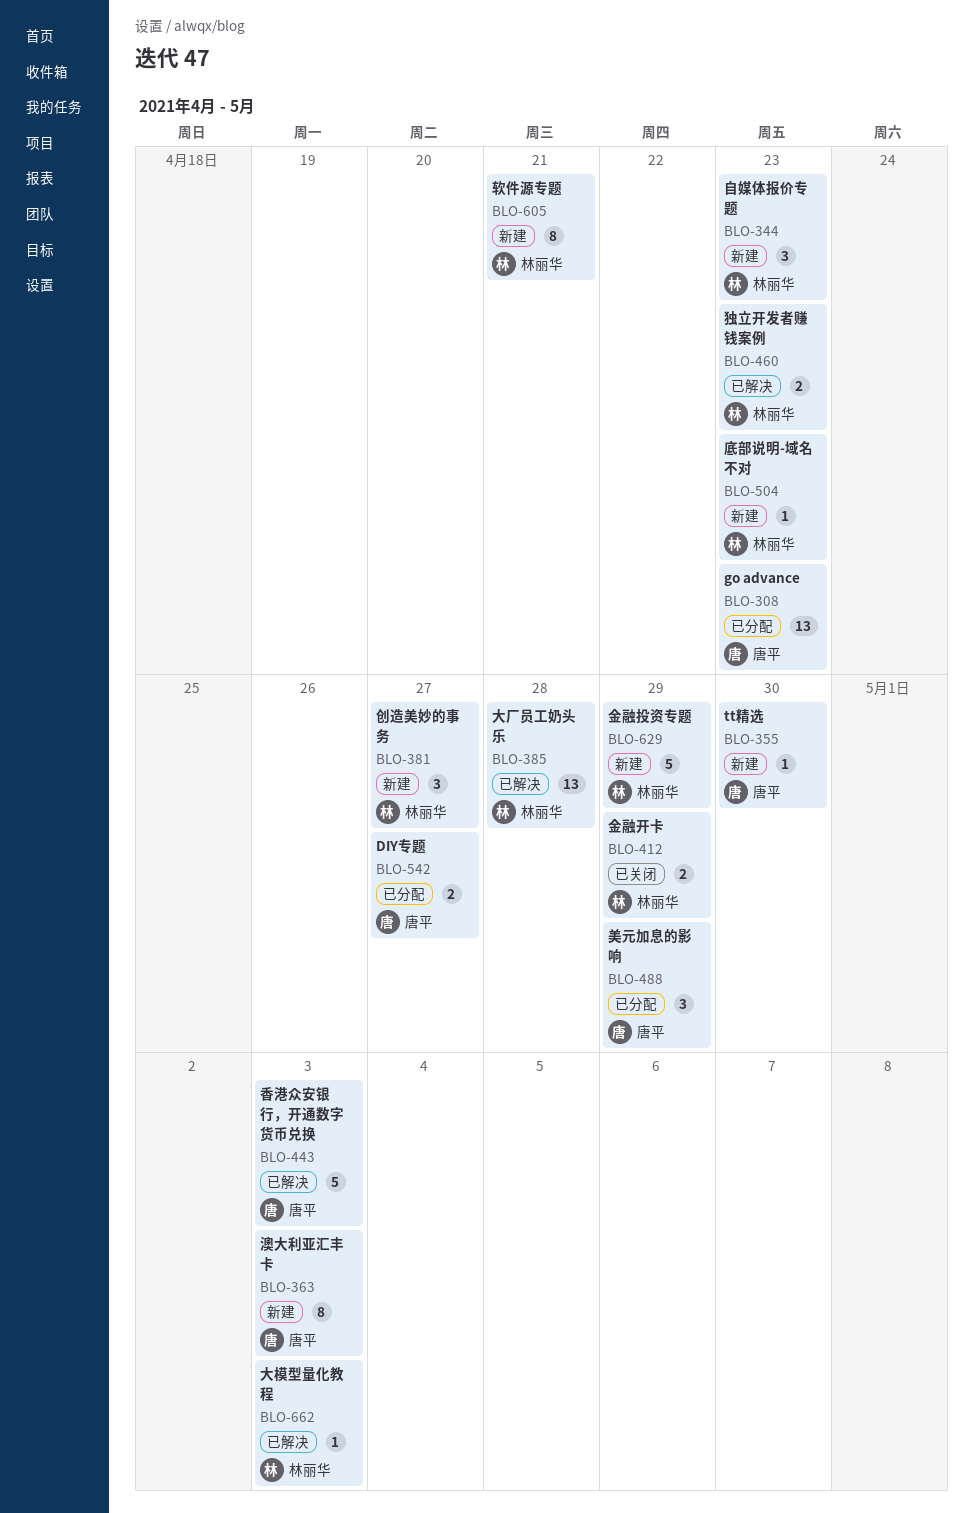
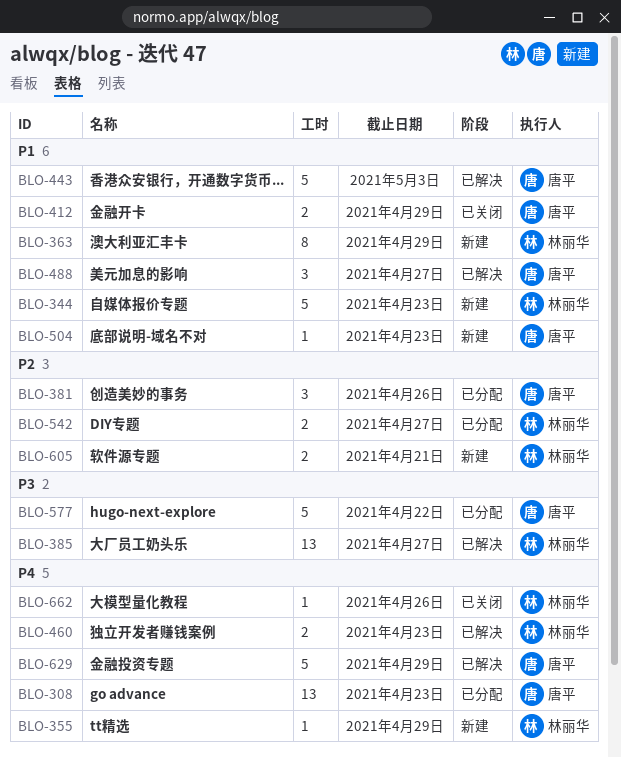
BLO-344, estimate: 3 -> 5
BLO-355, owner: 唐平 -> 林丽华
BLO-355, due: Apr 30 -> Apr 29
BLO-363, owner: 唐平 -> 林丽华
BLO-363, due: May 3 -> Apr 29
BLO-381, status: 新建 -> 已分配
BLO-381, owner: 林丽华 -> 唐平
BLO-381, due: Apr 27 -> Apr 26
BLO-385, due: Apr 28 -> Apr 27
BLO-412, owner: 林丽华 -> 唐平
BLO-488, status: 已分配 -> 已解决
BLO-488, due: Apr 29 -> Apr 27
BLO-504, owner: 林丽华 -> 唐平
BLO-542, owner: 唐平 -> 林丽华
BLO-577: none -> present
BLO-605, estimate: 8 -> 2
BLO-629, status: 新建 -> 已解决
BLO-629, owner: 林丽华 -> 唐平
BLO-662, status: 已解决 -> 已关闭
BLO-662, due: May 3 -> Apr 26

